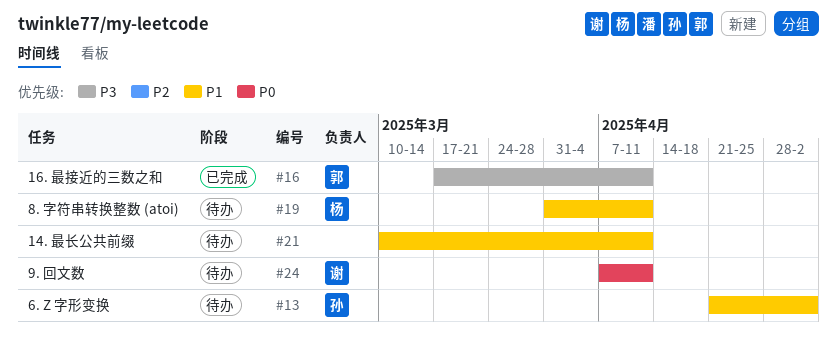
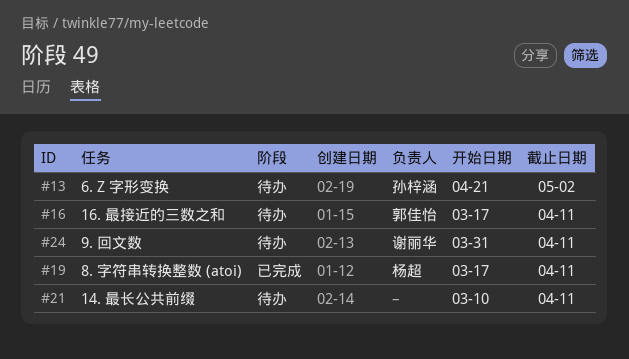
#16, status: 已完成 -> 待办
#19, status: 待办 -> 已完成
#19, start: Mar 31 -> Mar 17
#24, start: Apr 7 -> Mar 31

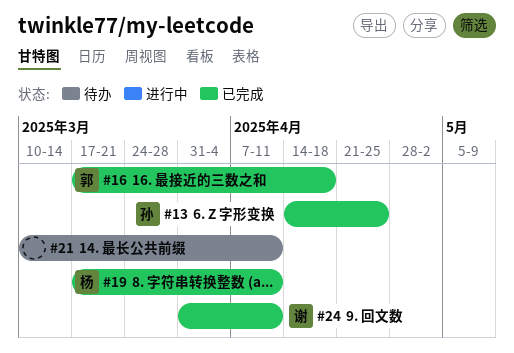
#13, status: 待办 -> 已完成
#13, start: Apr 21 -> Apr 14
#13, due: May 2 -> Apr 25
#16, status: 待办 -> 已完成
#16, due: Apr 11 -> Apr 18
#24, status: 待办 -> 已完成

